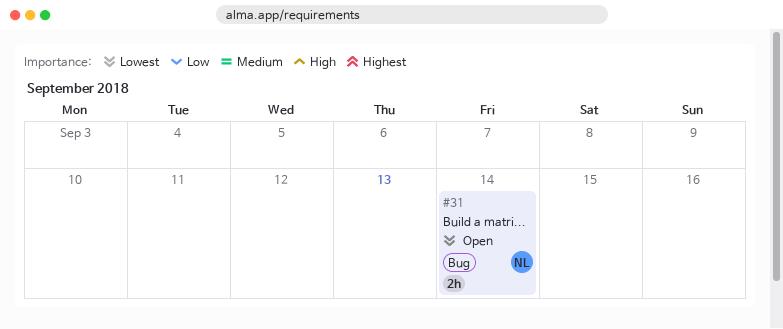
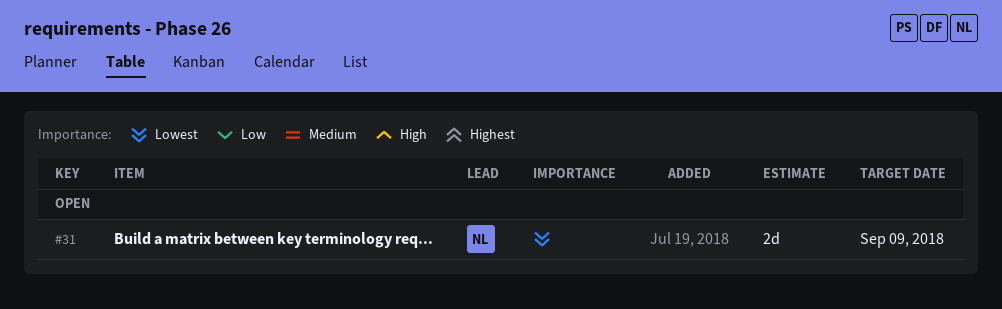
#31, estimate: 2h -> 2d
#31, due: Sep 14 -> Sep 9

